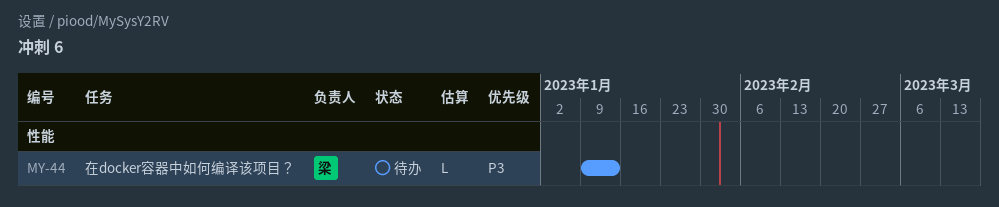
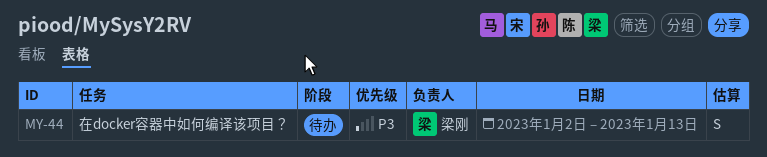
MY-44, estimate: L -> S
MY-44, start: Jan 9 -> Jan 2

